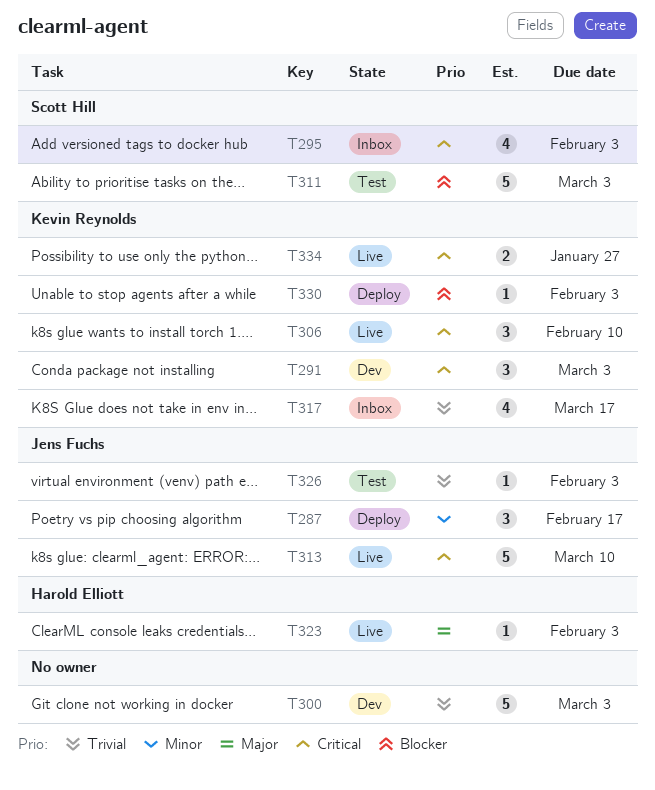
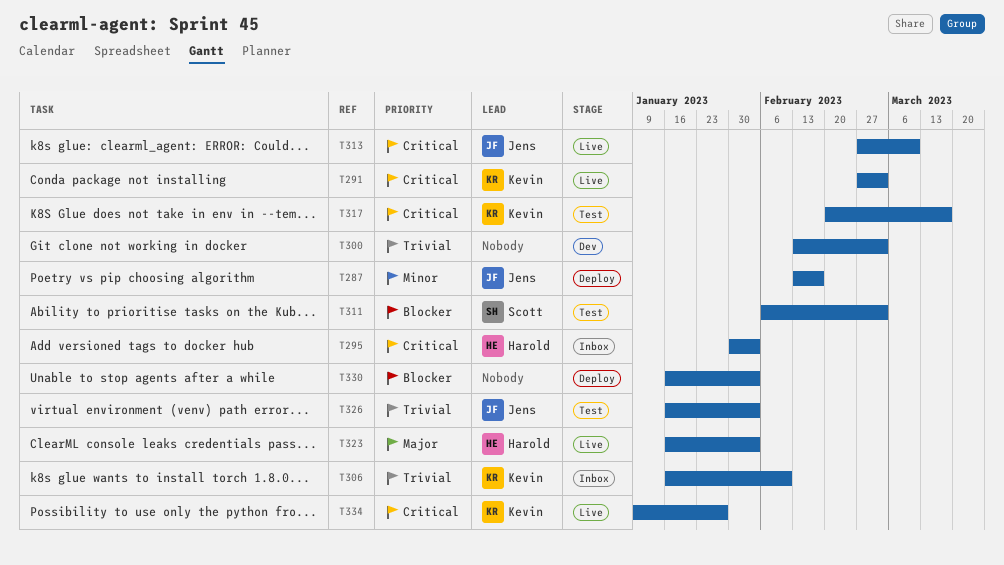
T291, status: Dev -> Live
T295, owner: Scott Hill -> Harold Elliott
T306, status: Live -> Inbox
T306, priority: Critical -> Trivial
T317, status: Inbox -> Test
T317, priority: Trivial -> Critical
T330, owner: Kevin Reynolds -> none

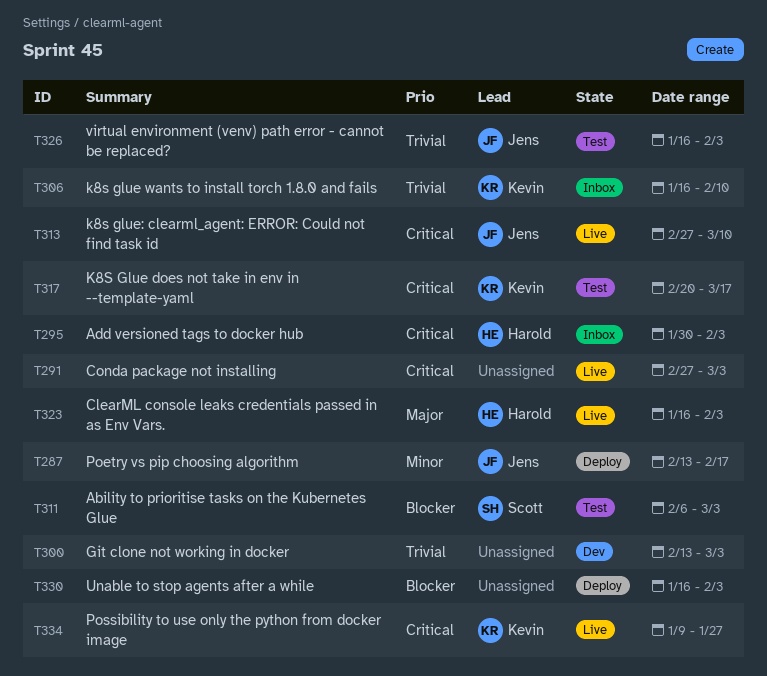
T291, owner: Kevin -> none

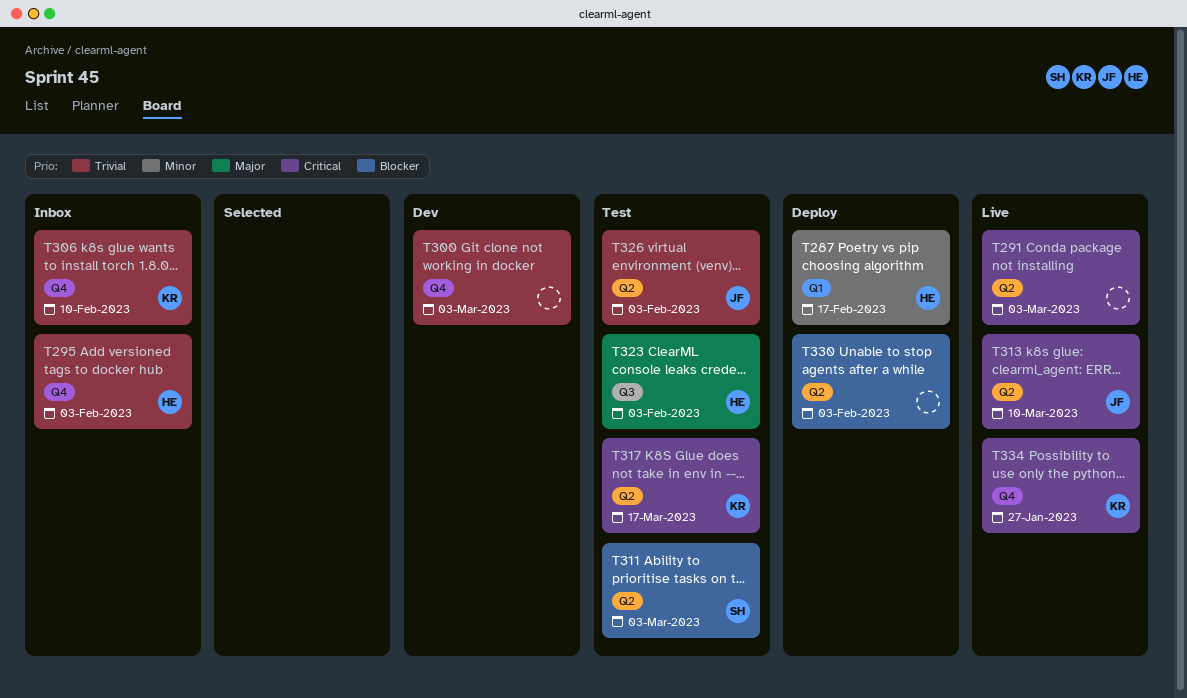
T287, owner: Jens -> Harold
T295, priority: Critical -> Trivial
T323, status: Live -> Test

